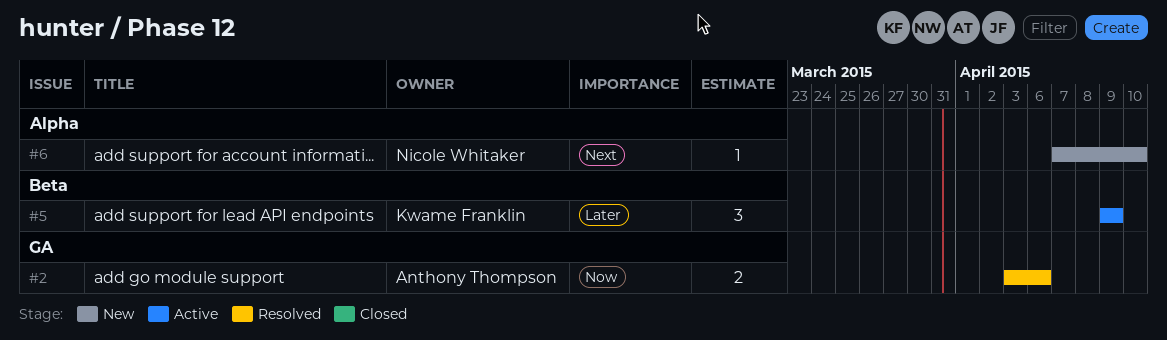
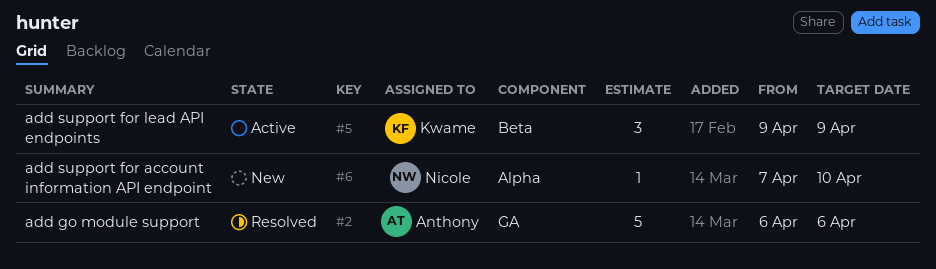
#2, estimate: 2 -> 5
#2, start: Apr 3 -> Apr 6

